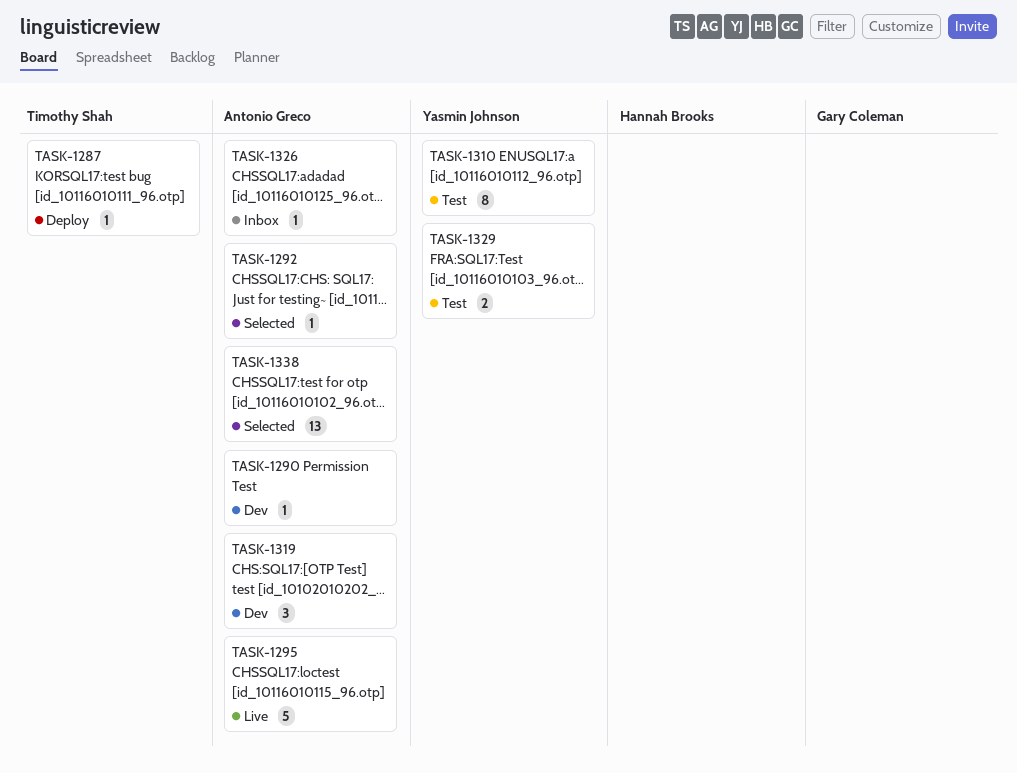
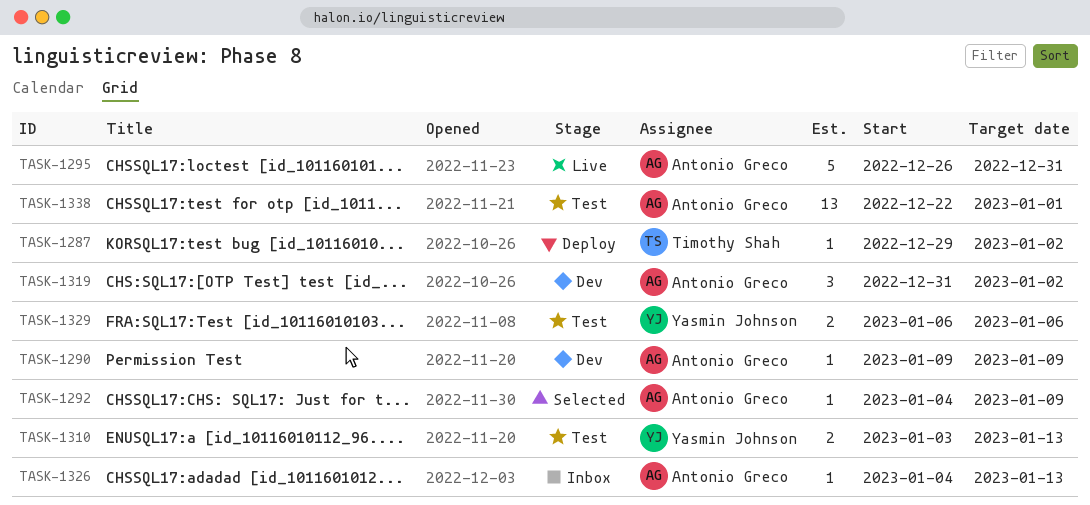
TASK-1310, estimate: 8 -> 2
TASK-1338, status: Selected -> Test

